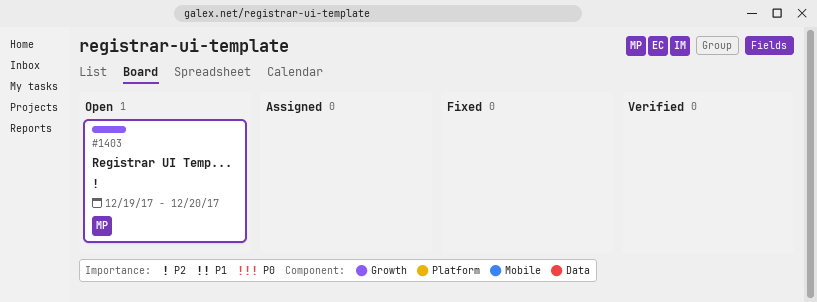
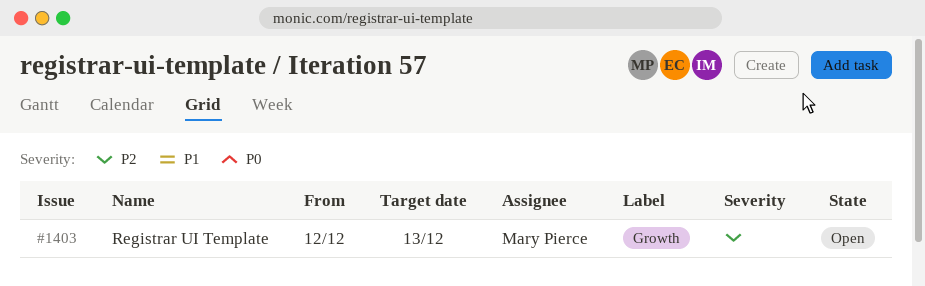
#1403, start: Dec 19 -> Dec 12
#1403, due: Dec 20 -> Dec 13

